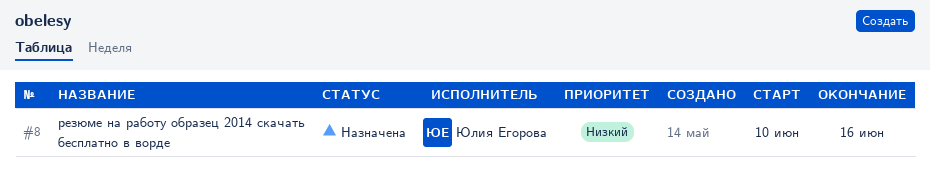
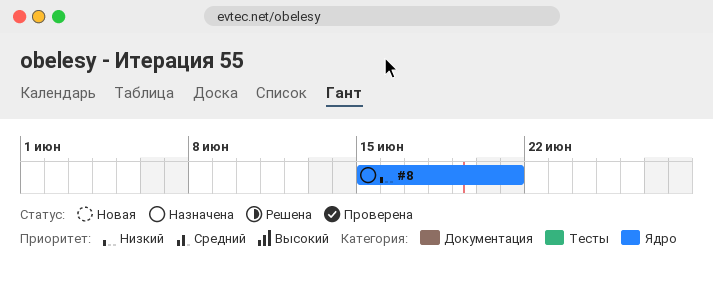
#8, start: Jun 10 -> Jun 15
#8, due: Jun 16 -> Jun 21

